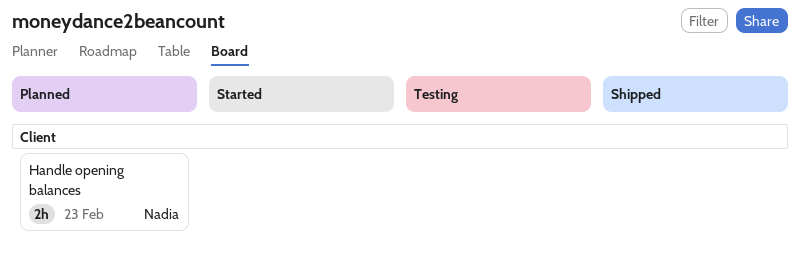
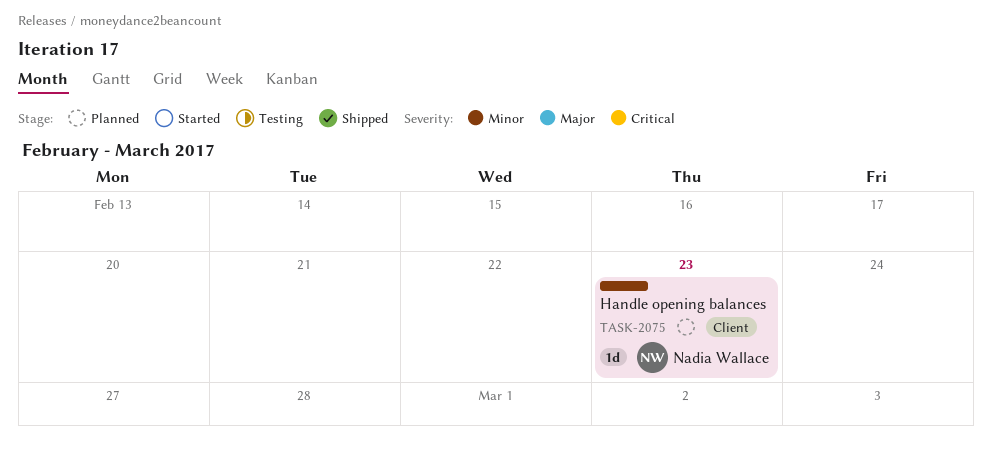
Handle opening balances, estimate: 2h -> 1d

